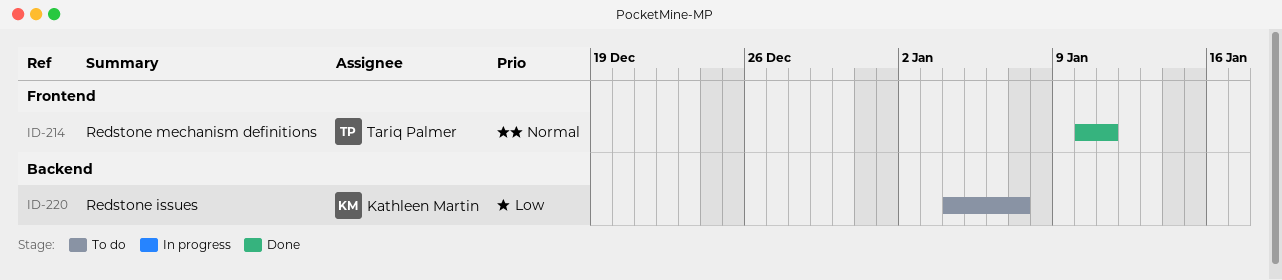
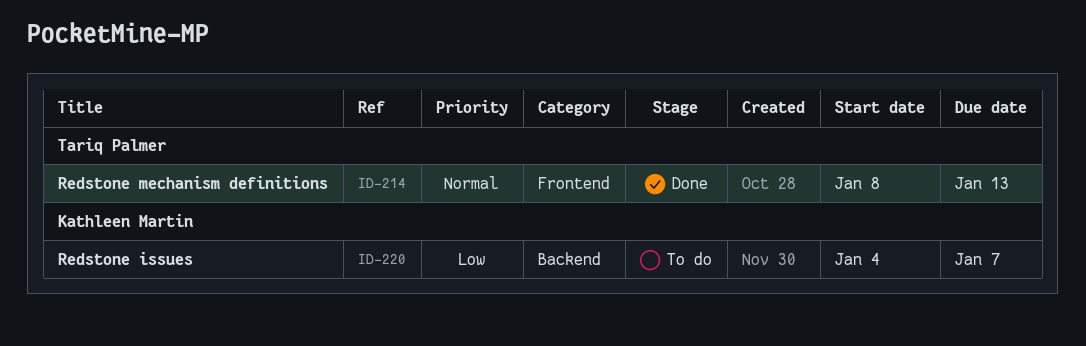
ID-214, start: Jan 10 -> Jan 8
ID-214, due: Jan 11 -> Jan 13

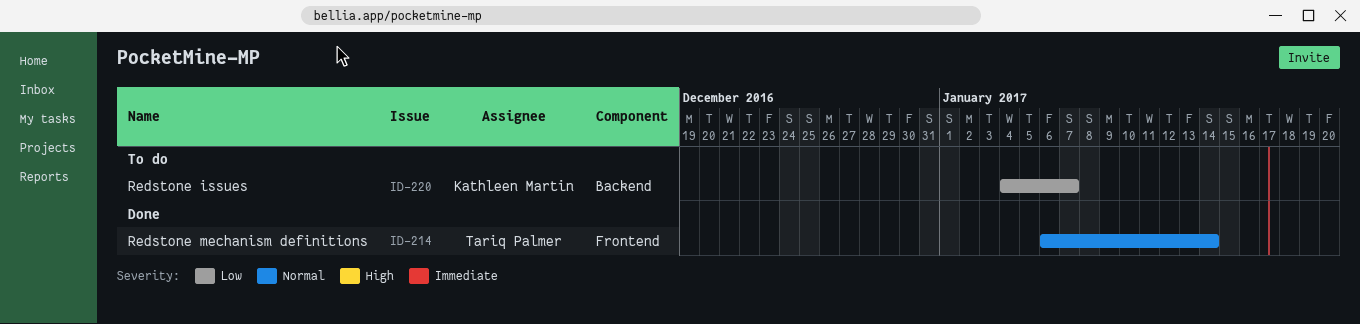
ID-214, start: Jan 8 -> Jan 6
ID-214, due: Jan 13 -> Jan 14

